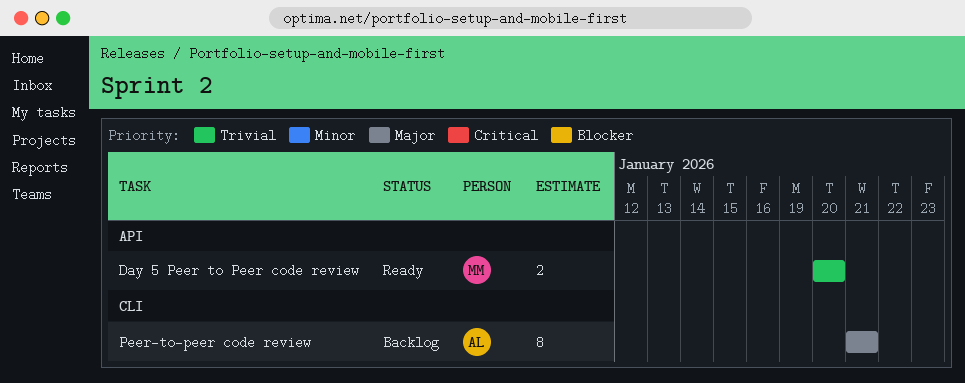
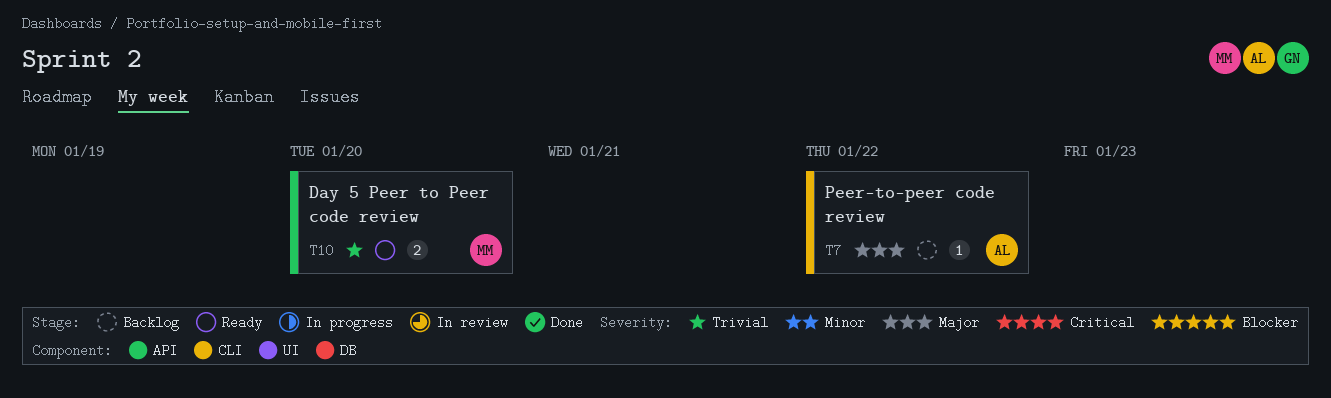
Peer-to-peer code review, estimate: 8 -> 1
Peer-to-peer code review, due: Jan 21 -> Jan 22

